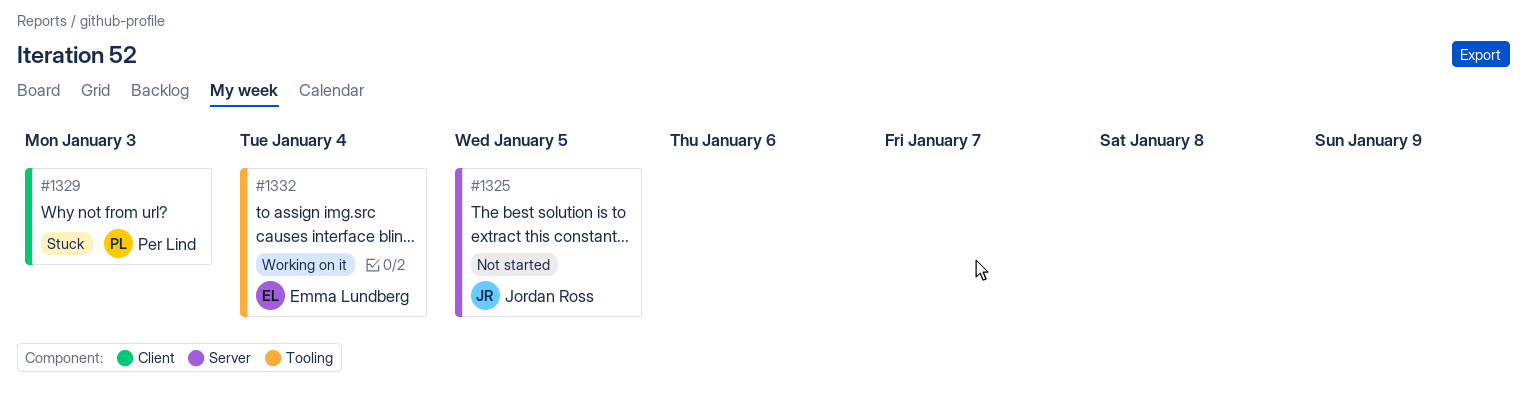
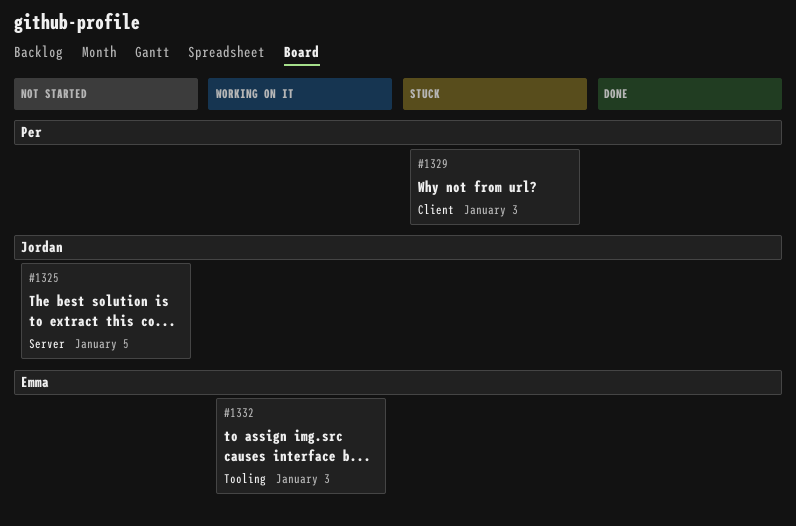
#1332, due: Jan 4 -> Jan 3

